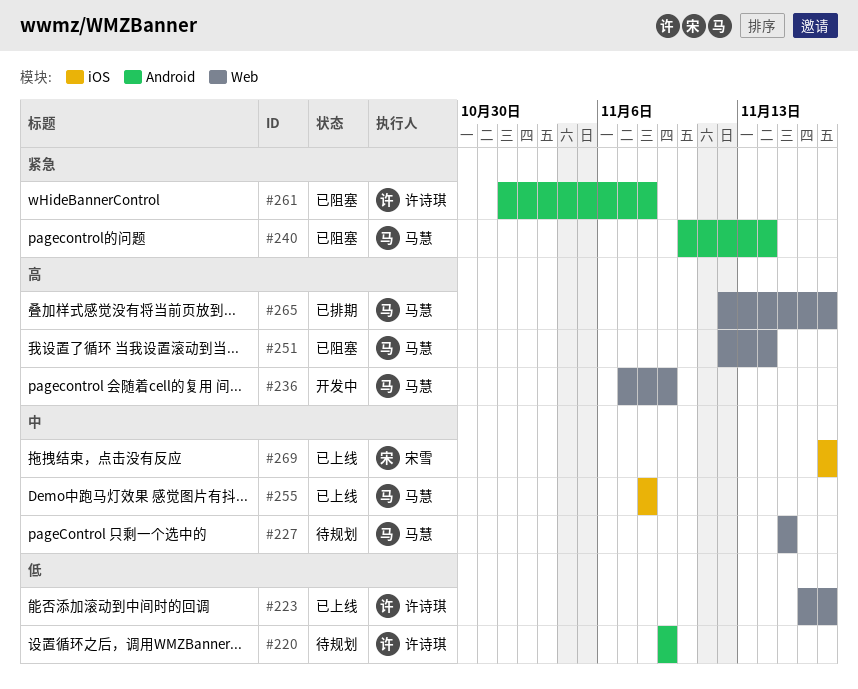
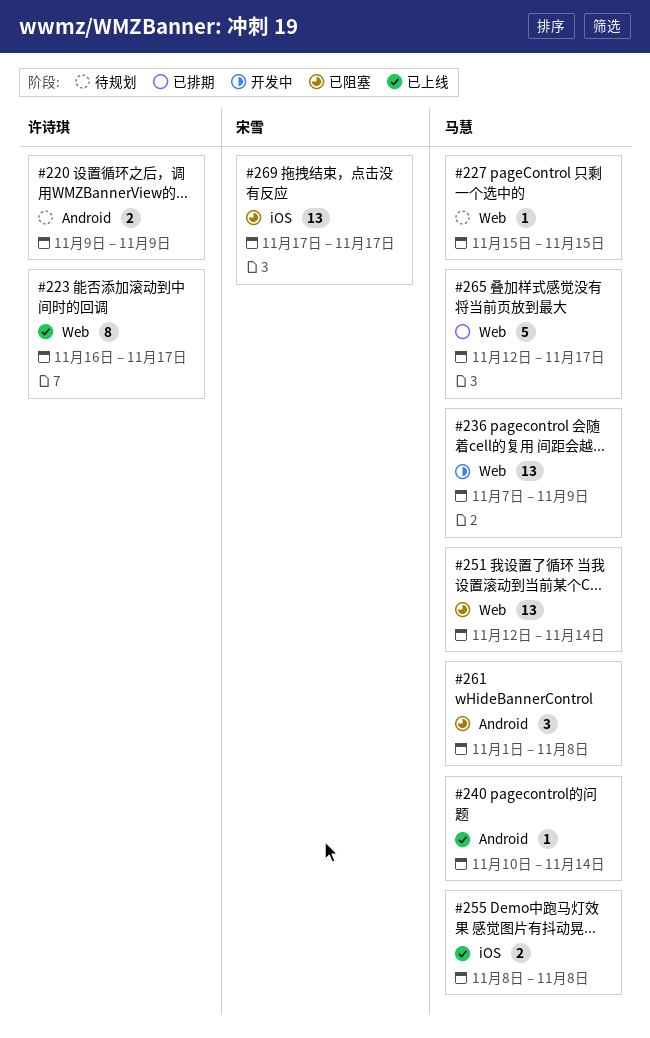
#240, status: 已阻塞 -> 已上线
#261, owner: 许诗琪 -> 马慧
#269, status: 已上线 -> 已阻塞

